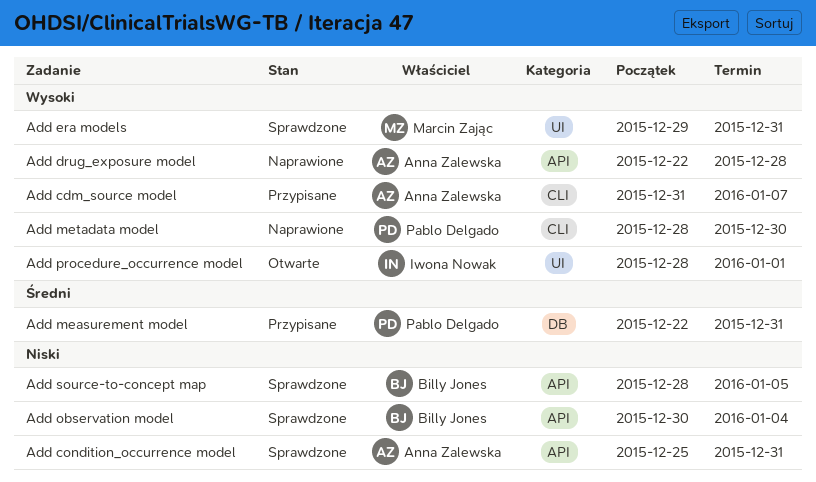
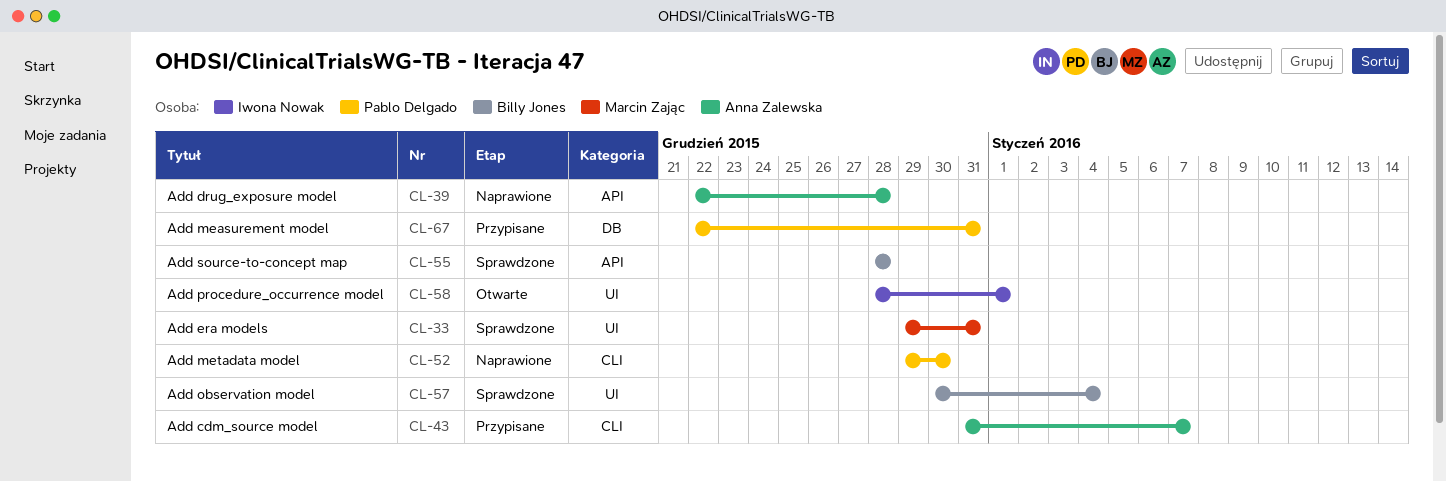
Add condition_occurrence model: present -> none
Add metadata model, start: Dec 28 -> Dec 29
Add observation model, label: API -> UI
Add source-to-concept map, due: Jan 5 -> Dec 28

